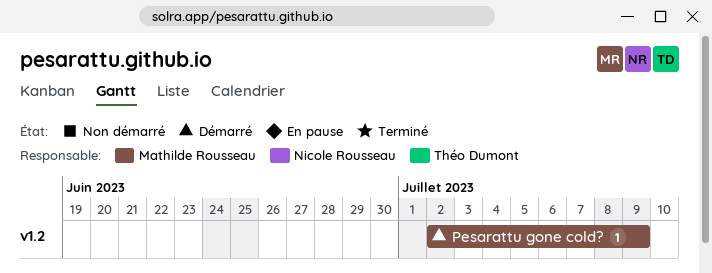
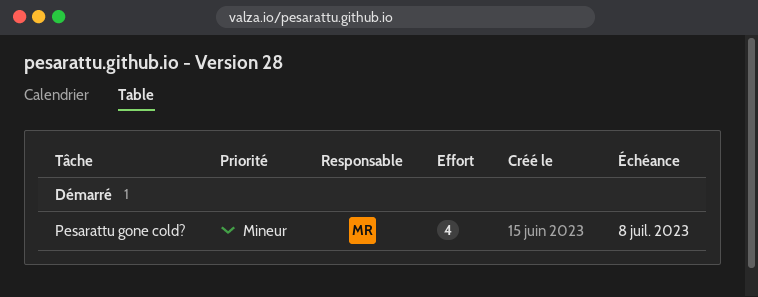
Pesarattu gone cold?, estimate: 1 -> 4
Pesarattu gone cold?, due: Jul 9 -> Jul 8

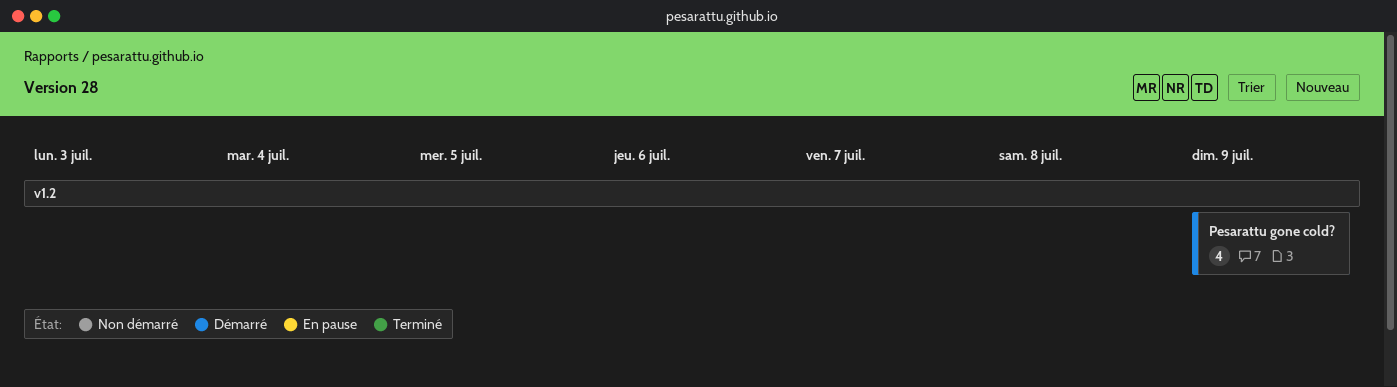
Pesarattu gone cold?, due: Jul 8 -> Jul 9

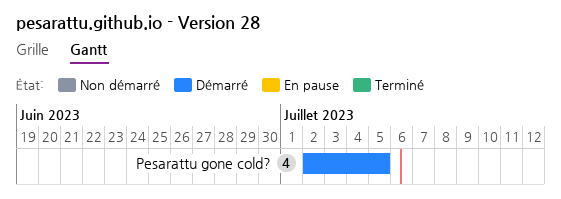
Pesarattu gone cold?, due: Jul 9 -> Jul 5

